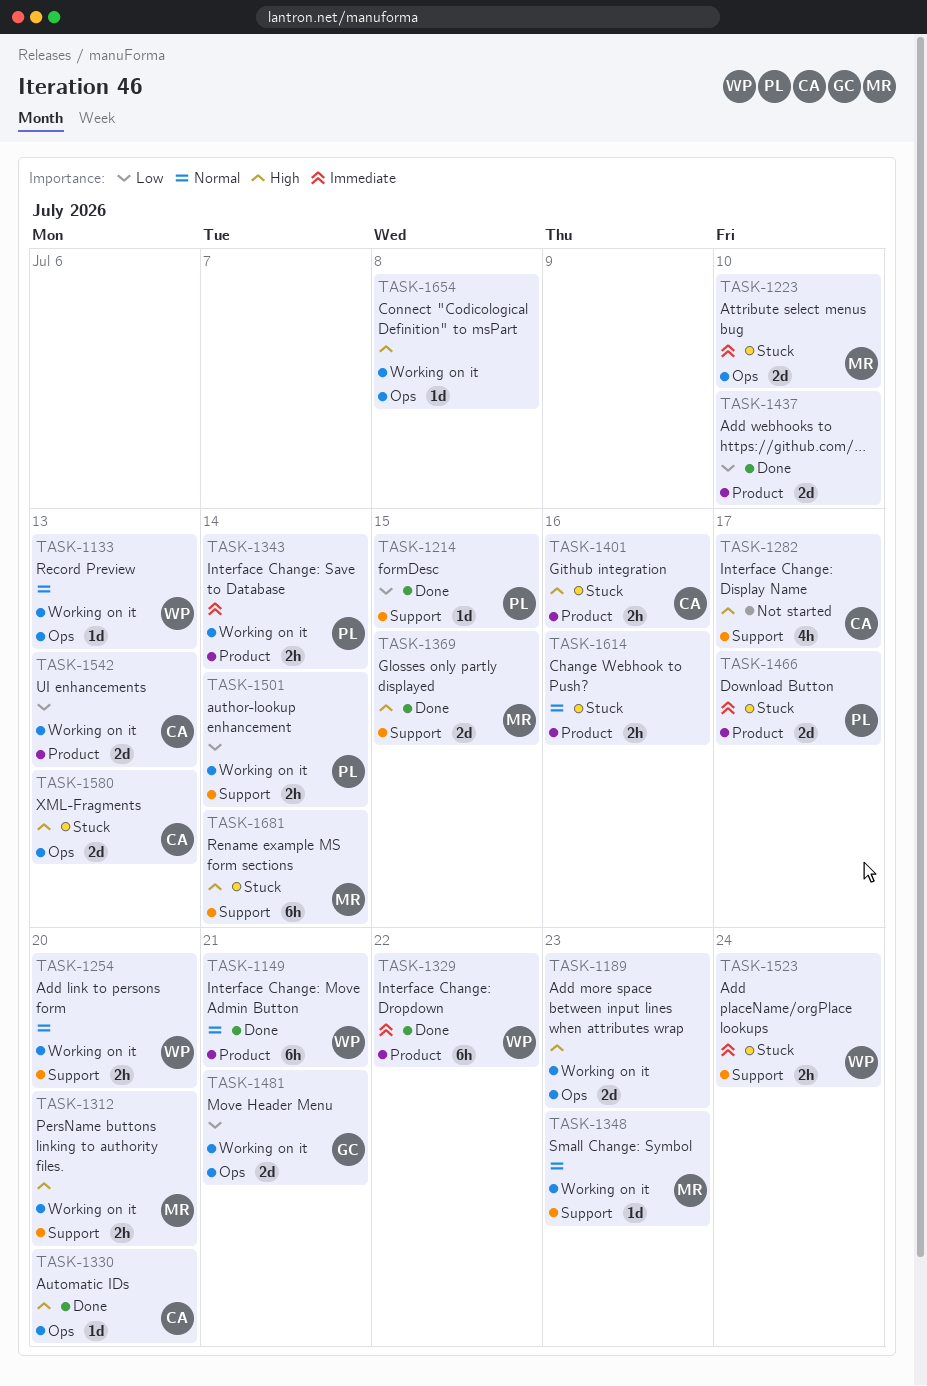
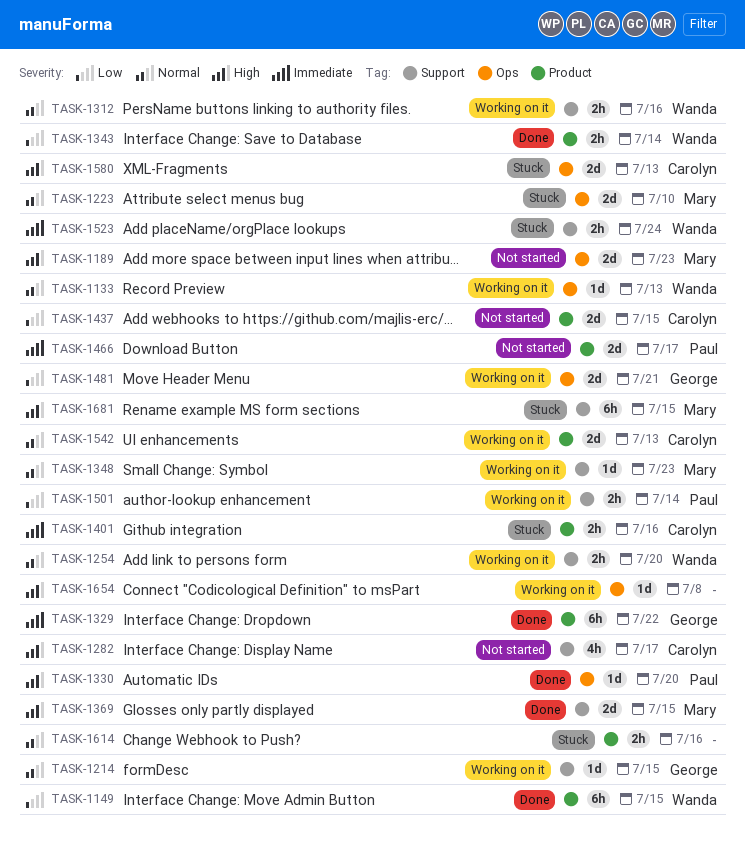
TASK-1149, priority: Normal -> Low
TASK-1149, due: Jul 21 -> Jul 15
TASK-1189, status: Working on it -> Not started
TASK-1189, owner: none -> Mary
TASK-1214, status: Done -> Working on it
TASK-1214, owner: Paul -> George
TASK-1214, priority: Low -> Normal
TASK-1223, priority: Immediate -> Normal
TASK-1312, owner: Mary -> Wanda
TASK-1312, priority: High -> Normal
TASK-1312, due: Jul 20 -> Jul 16
TASK-1329, owner: Wanda -> George
TASK-1330, owner: Carolyn -> Paul
TASK-1343, status: Working on it -> Done
TASK-1343, owner: Paul -> Wanda
TASK-1343, priority: Immediate -> Low
TASK-1401, priority: High -> Immediate
TASK-1437, status: Done -> Not started
TASK-1437, owner: none -> Carolyn
TASK-1437, due: Jul 10 -> Jul 15
TASK-1466, status: Stuck -> Not started
TASK-1542, priority: Low -> Normal
TASK-1681, due: Jul 14 -> Jul 15

